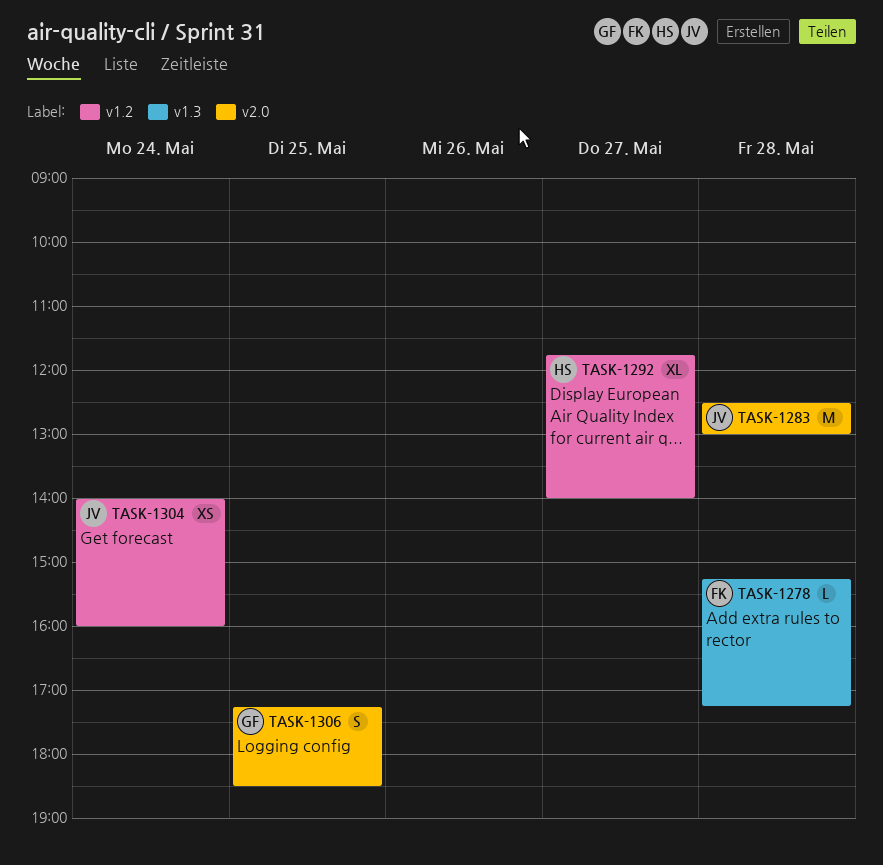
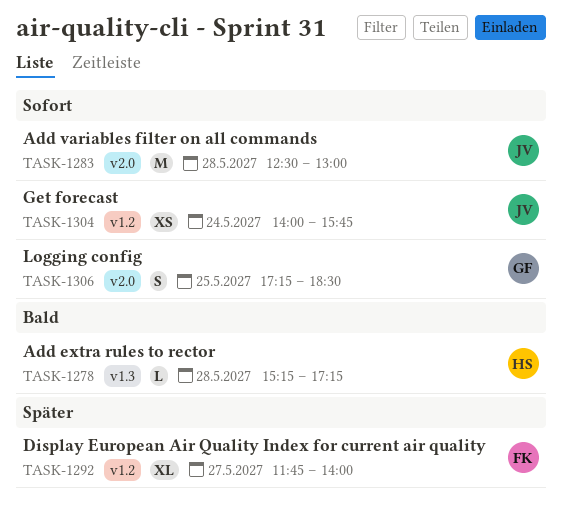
TASK-1278, owner: FK -> HS
TASK-1292, owner: HS -> FK
TASK-1304, ends: 16:00 -> 15:45

